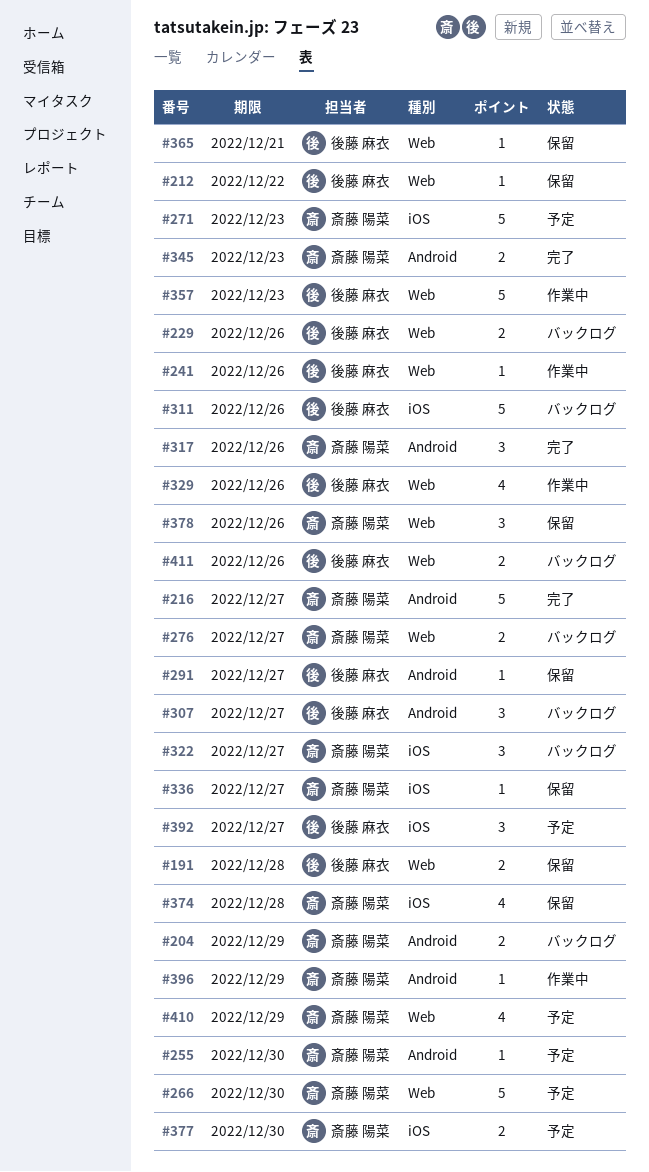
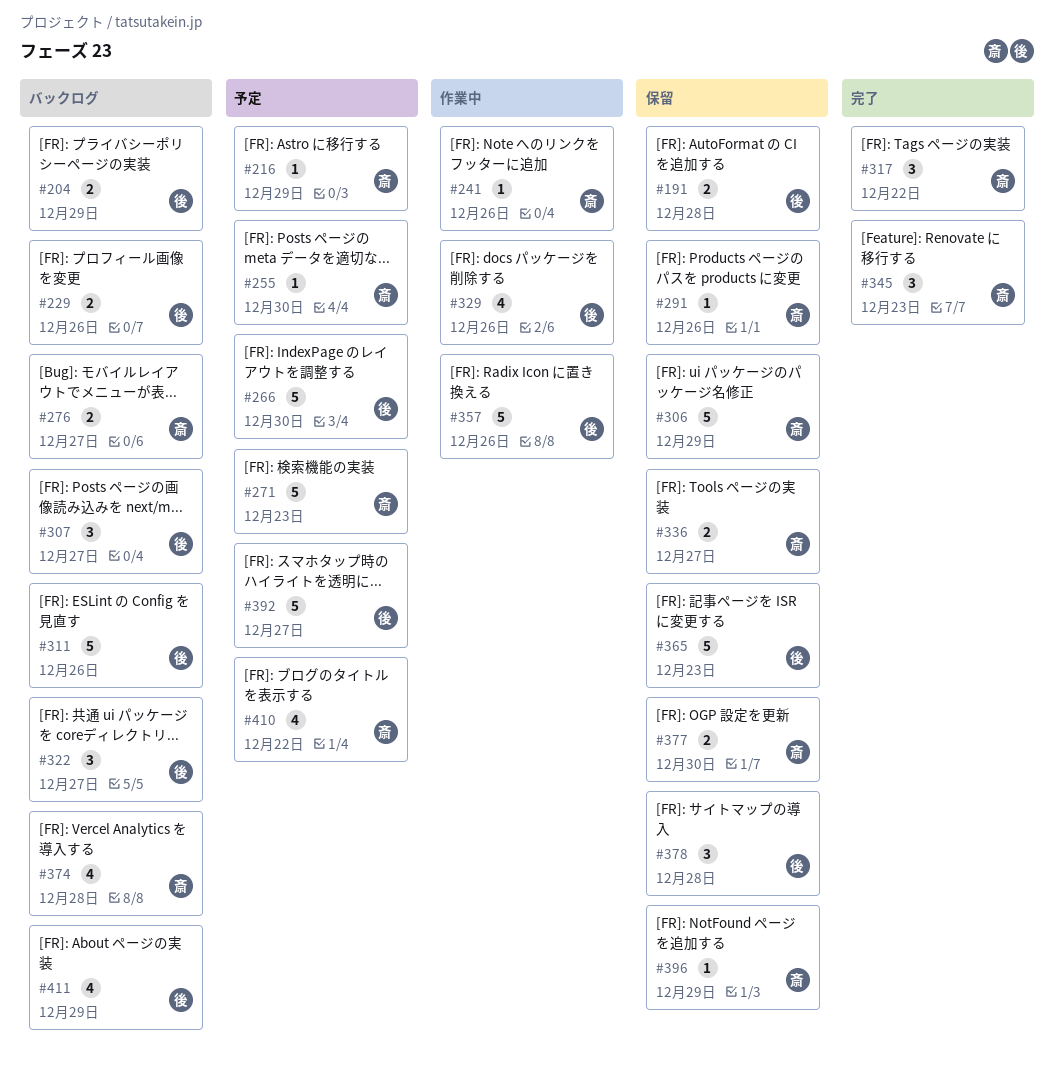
#204, owner: 斎藤 陽菜 -> 後藤 麻衣
#212: present -> none
#216, status: 完了 -> 予定
#216, estimate: 5 -> 1
#216, due: Dec 27 -> Dec 29
#241, owner: 後藤 麻衣 -> 斎藤 陽菜
#266, owner: 斎藤 陽菜 -> 後藤 麻衣
#291, owner: 後藤 麻衣 -> 斎藤 陽菜
#291, due: Dec 27 -> Dec 26
#306: none -> present
#317, due: Dec 26 -> Dec 22
#322, owner: 斎藤 陽菜 -> 後藤 麻衣
#336, estimate: 1 -> 2
#345, estimate: 2 -> 3
#357, due: Dec 23 -> Dec 26
#365, estimate: 1 -> 5
#365, due: Dec 21 -> Dec 23
#374, status: 保留 -> バックログ
#377, status: 予定 -> 保留
#378, owner: 斎藤 陽菜 -> 後藤 麻衣
#378, due: Dec 26 -> Dec 28
#392, estimate: 3 -> 5
#396, status: 作業中 -> 保留
#410, due: Dec 29 -> Dec 22
#411, estimate: 2 -> 4
#411, due: Dec 26 -> Dec 29

